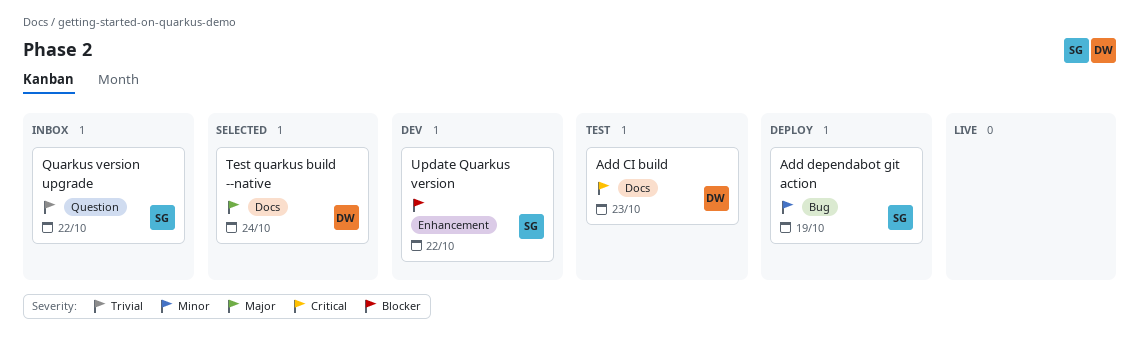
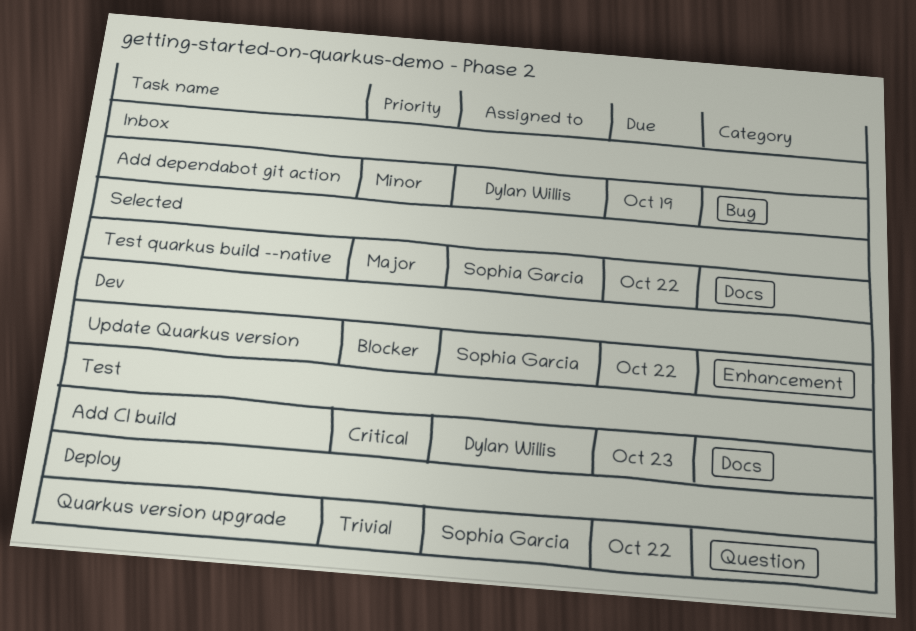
Add dependabot git action, status: Deploy -> Inbox
Add dependabot git action, owner: Sophia Garcia -> Dylan Willis
Quarkus version upgrade, status: Inbox -> Deploy
Test quarkus build --native, owner: Dylan Willis -> Sophia Garcia
Test quarkus build --native, due: Oct 24 -> Oct 22

